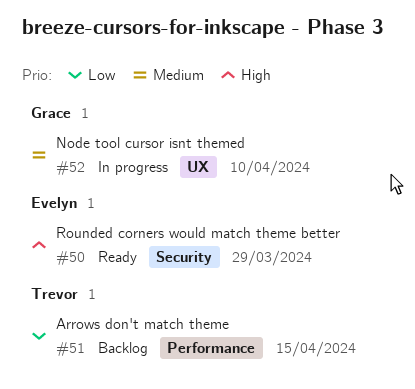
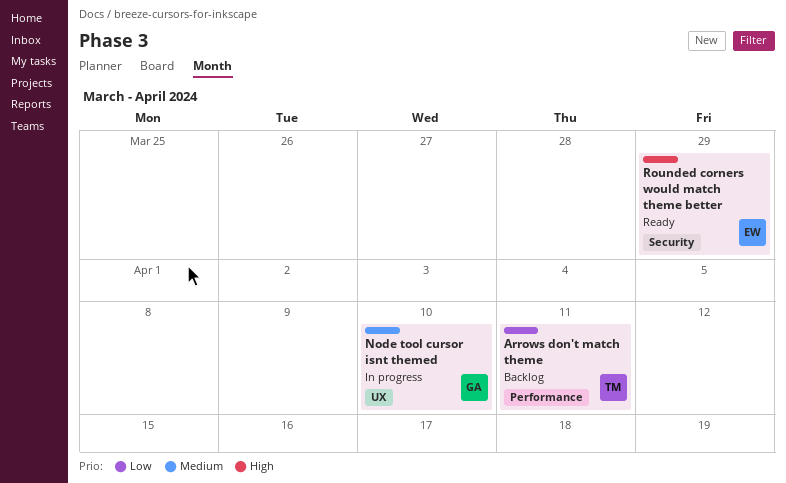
Arrows don't match theme, due: Apr 15 -> Apr 11

